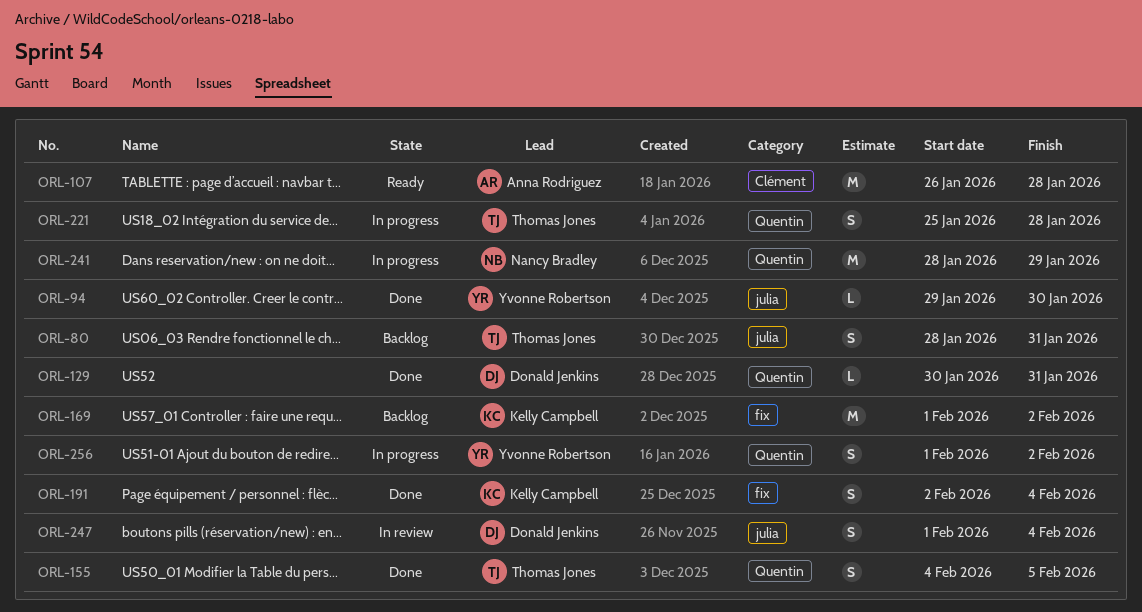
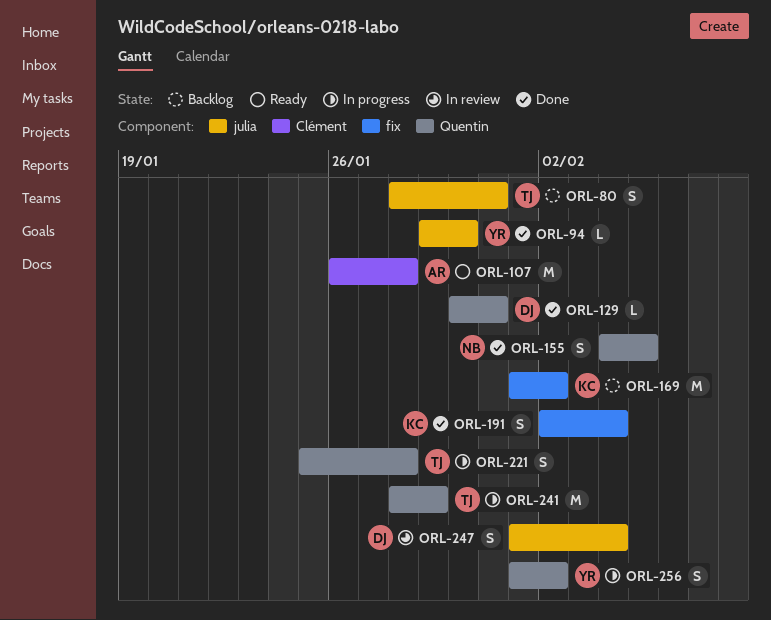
ORL-155, owner: Thomas Jones -> Nancy Bradley
ORL-241, owner: Nancy Bradley -> Thomas Jones

